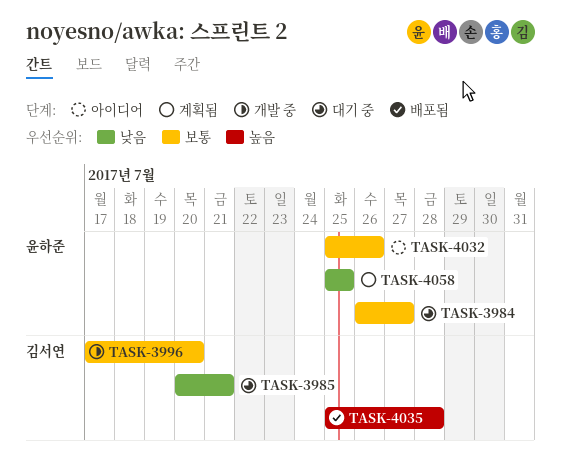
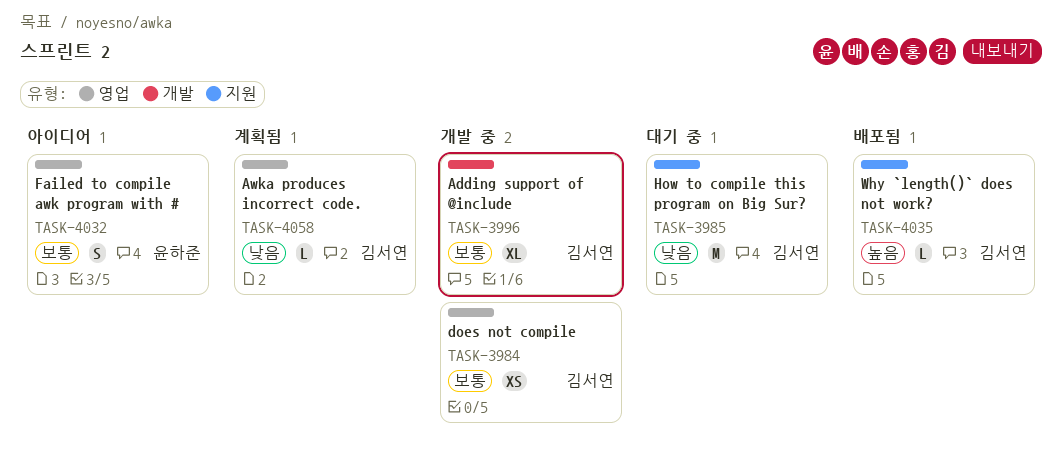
TASK-3984, status: 대기 중 -> 개발 중
TASK-3984, owner: 윤하준 -> 김서연
TASK-4058, owner: 윤하준 -> 김서연

